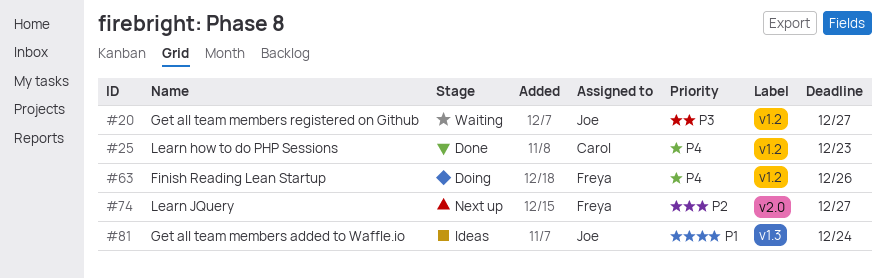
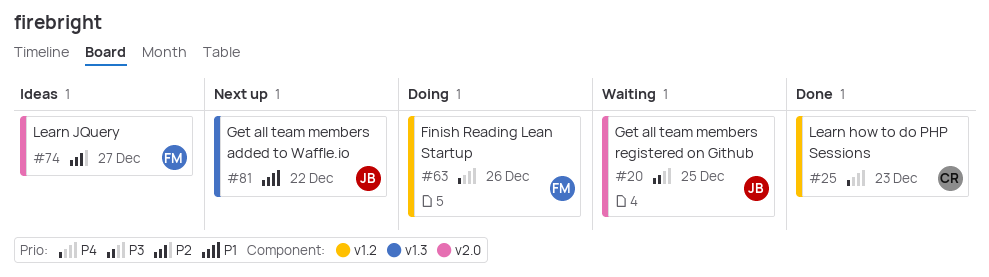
#20, label: v1.2 -> v2.0
#20, due: Dec 27 -> Dec 25
#74, status: Next up -> Ideas
#81, status: Ideas -> Next up
#81, due: Dec 24 -> Dec 22

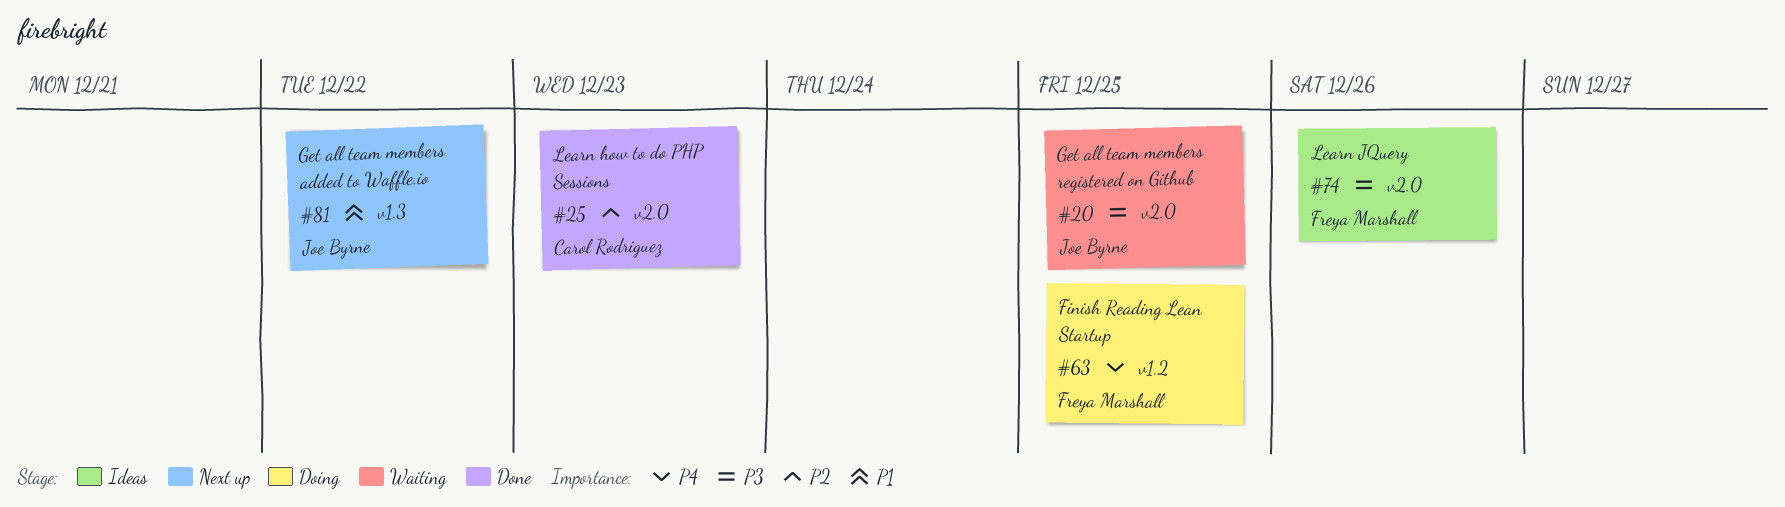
#25, priority: P4 -> P2
#25, label: v1.2 -> v2.0
#63, due: Dec 26 -> Dec 25
#74, priority: P2 -> P3
#74, due: Dec 27 -> Dec 26

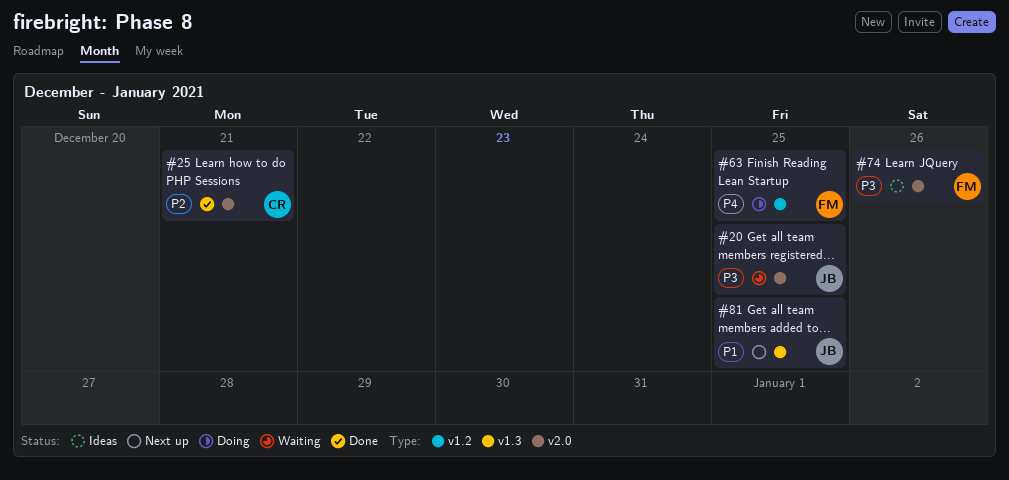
#25, due: Dec 23 -> Dec 21
#81, due: Dec 22 -> Dec 25

